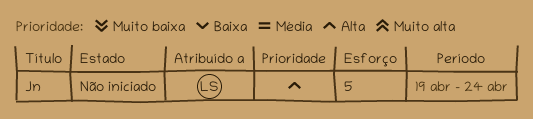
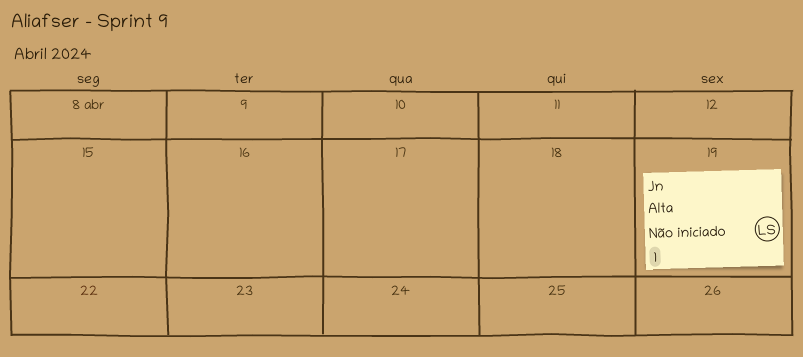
Jn, estimate: 5 -> 1
Jn, due: Apr 24 -> Apr 19

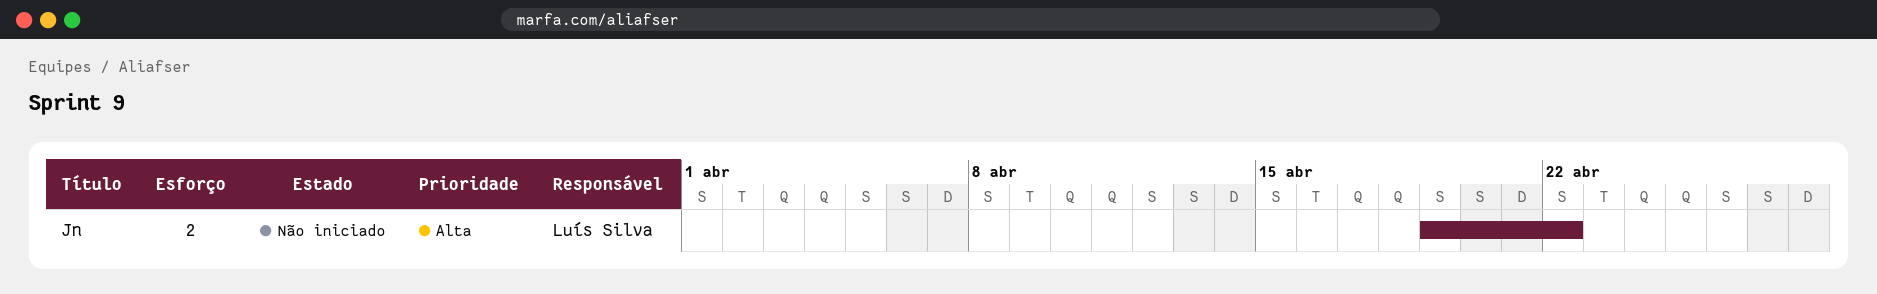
Jn, estimate: 1 -> 2
Jn, due: Apr 19 -> Apr 22

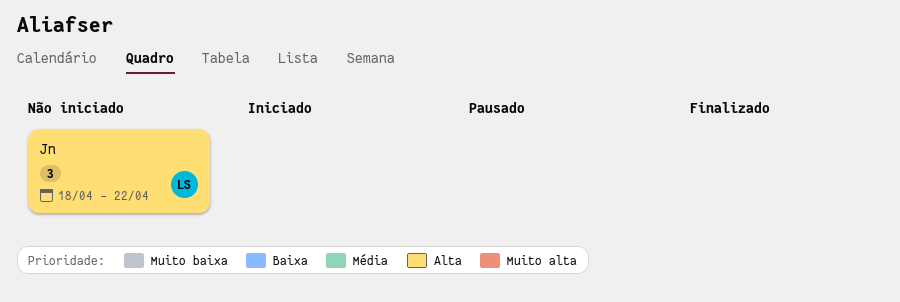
Jn, estimate: 2 -> 3
Jn, start: Apr 19 -> Apr 18

